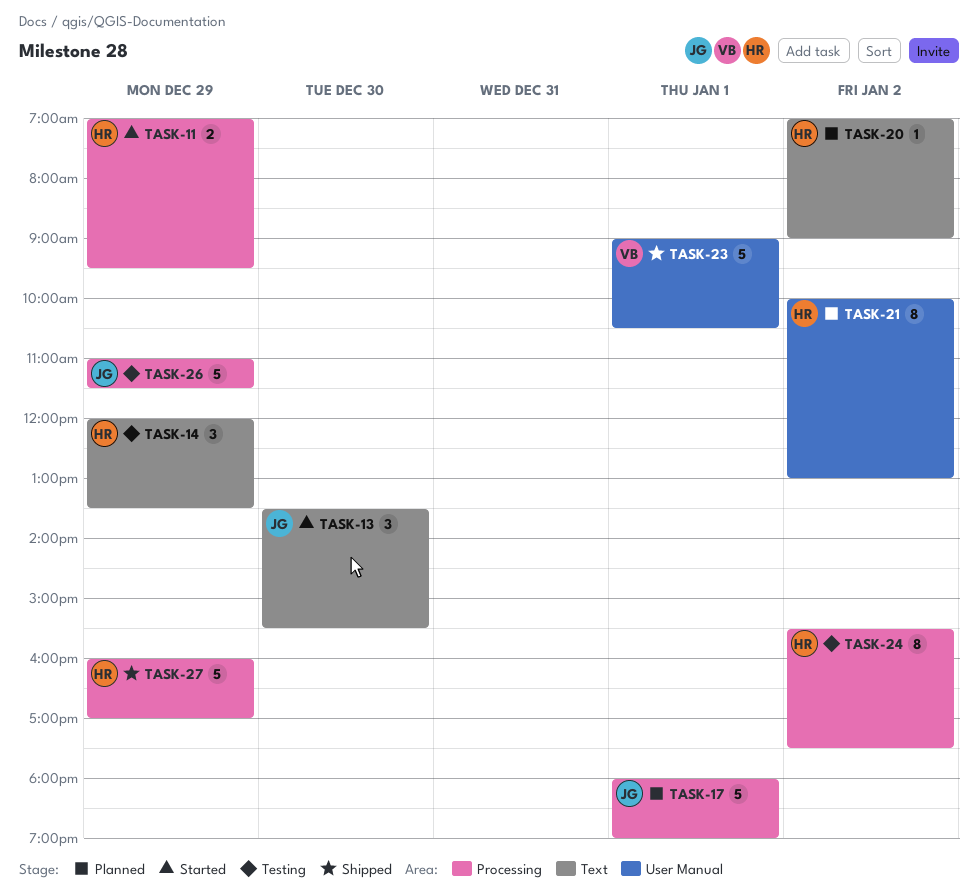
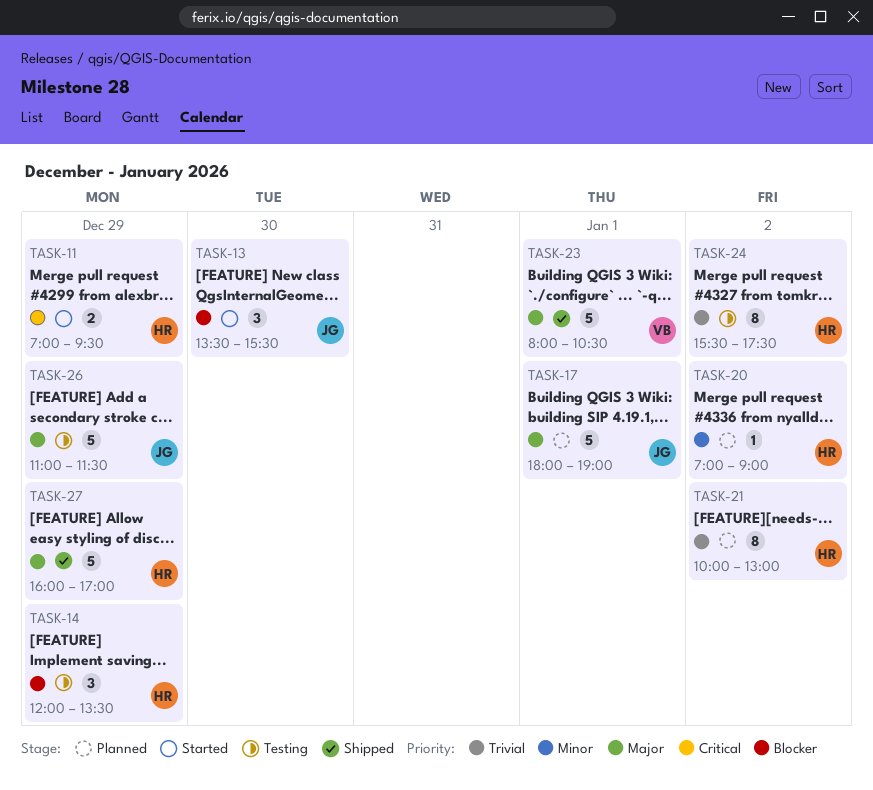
TASK-23, begins: 09:00 -> 08:00

